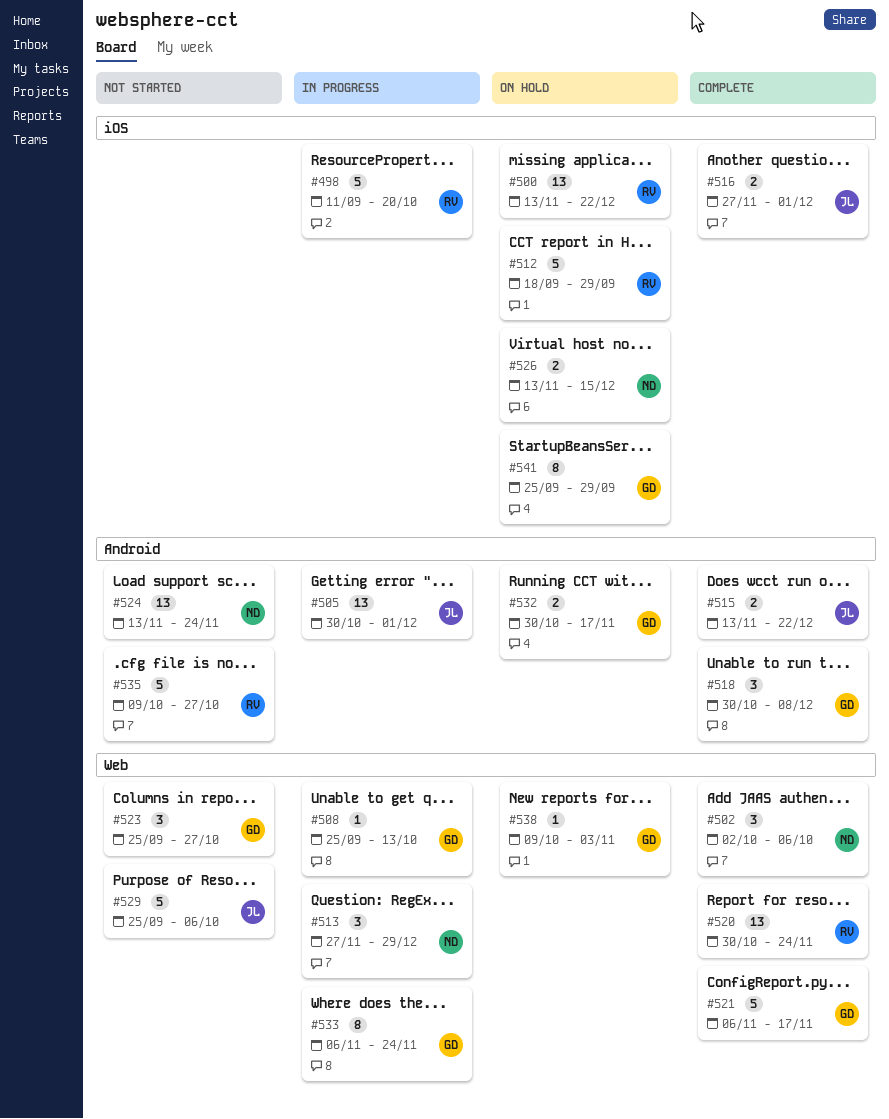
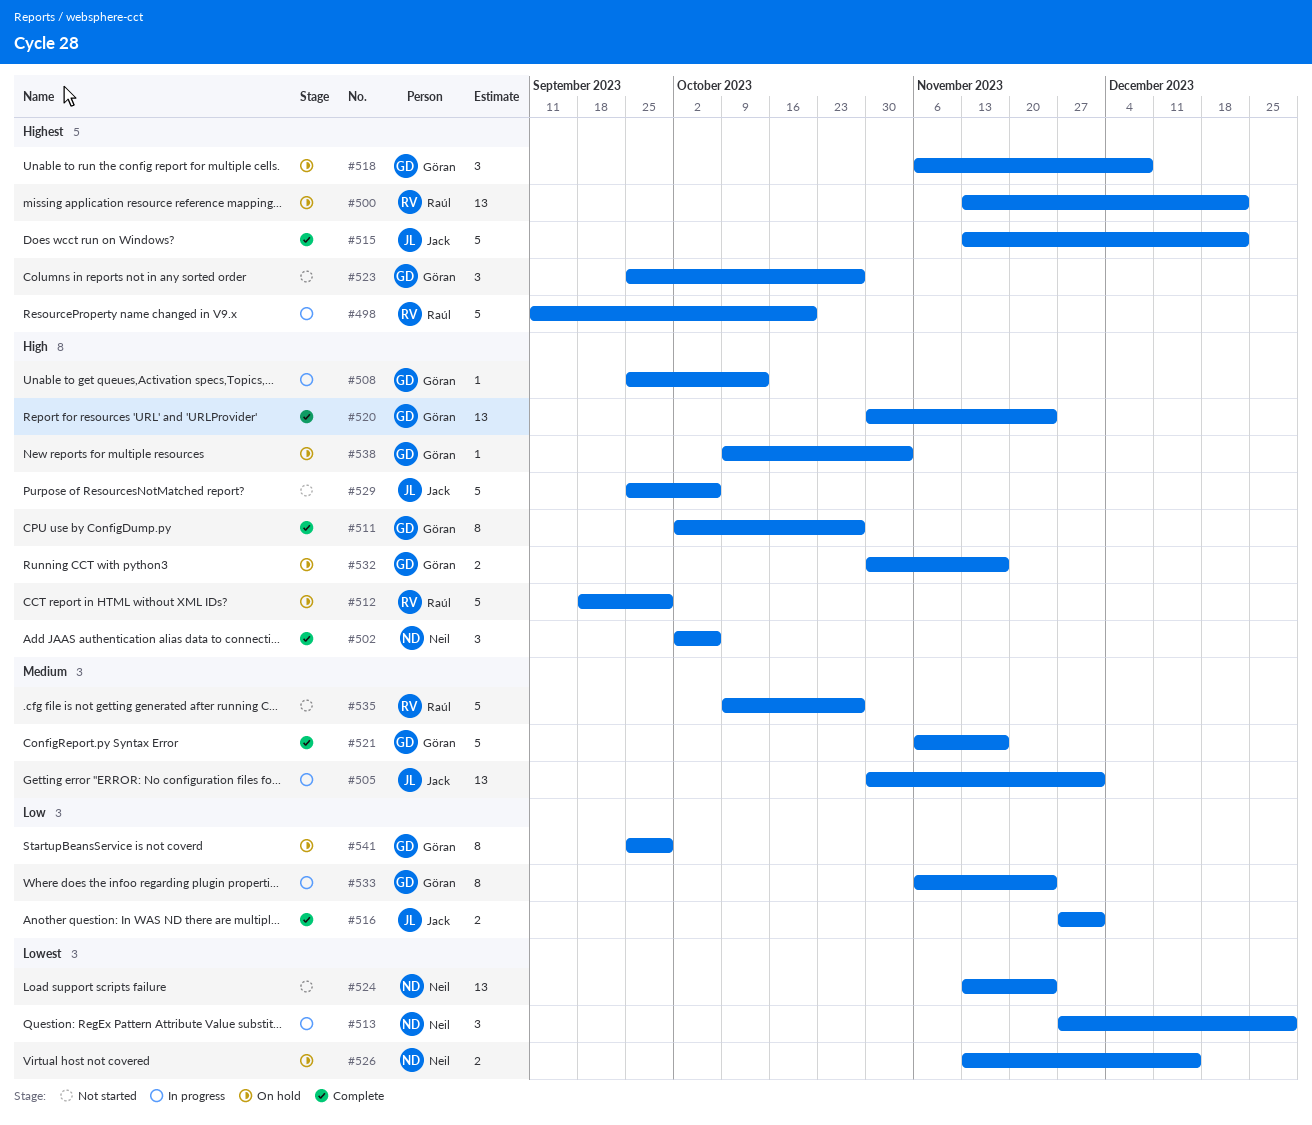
#511: none -> present
#515, estimate: 2 -> 5
#518, status: Complete -> On hold
#518, start: Oct 30 -> Nov 6
#520, owner: Raúl -> Göran

